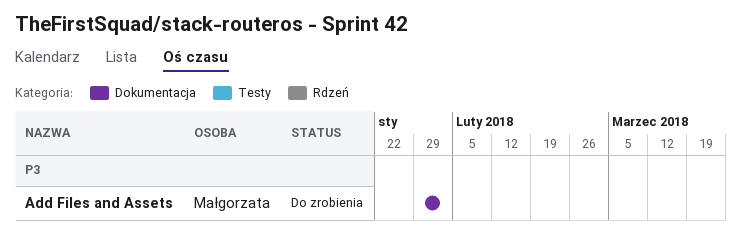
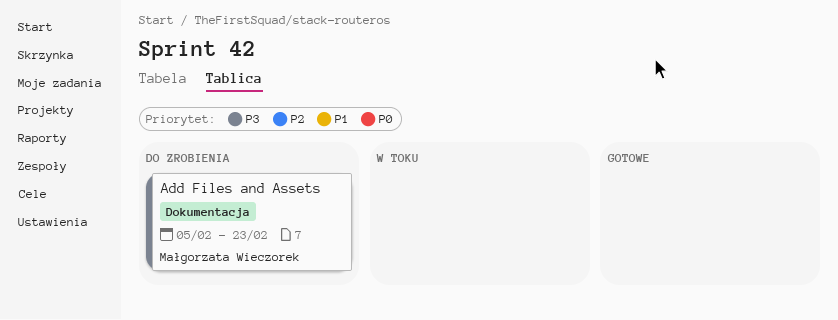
Add Files and Assets, start: Jan 29 -> Feb 5
Add Files and Assets, due: Feb 2 -> Feb 23

